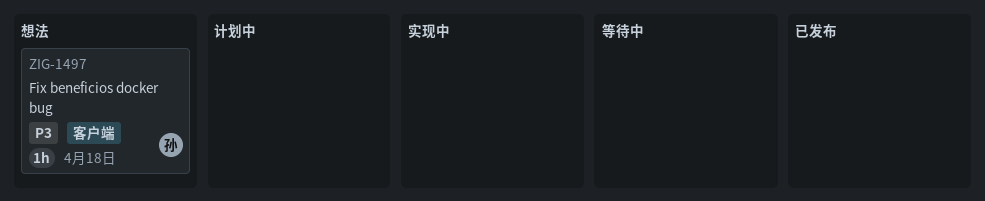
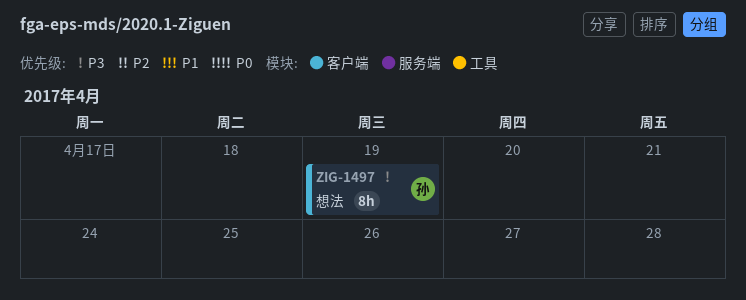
ZIG-1497, estimate: 1h -> 8h
ZIG-1497, due: Apr 18 -> Apr 19

